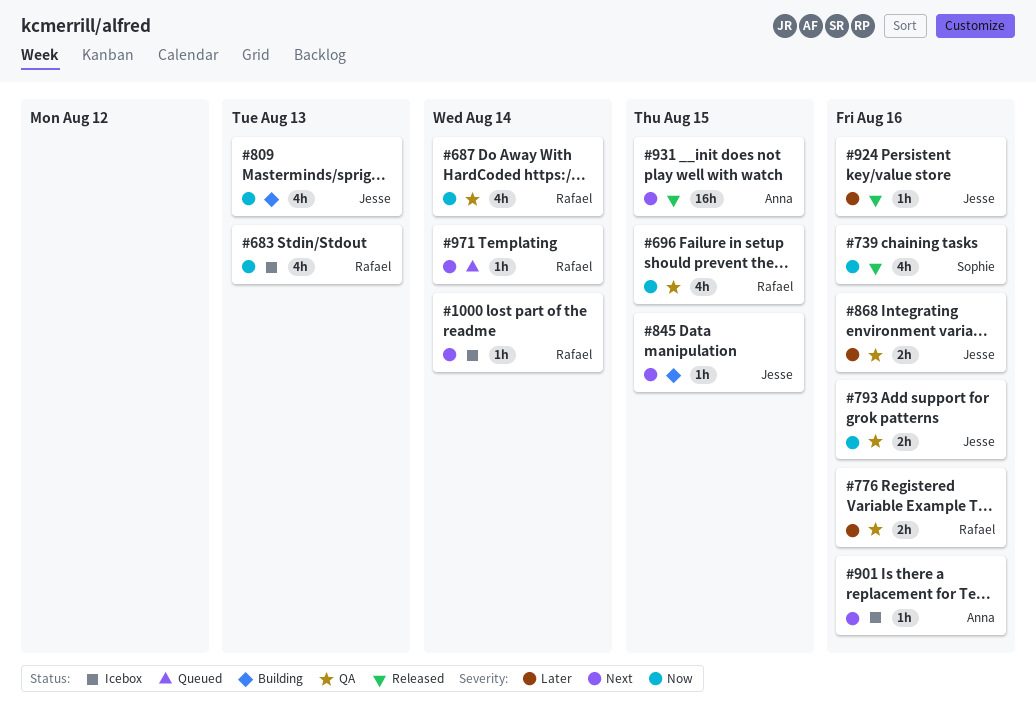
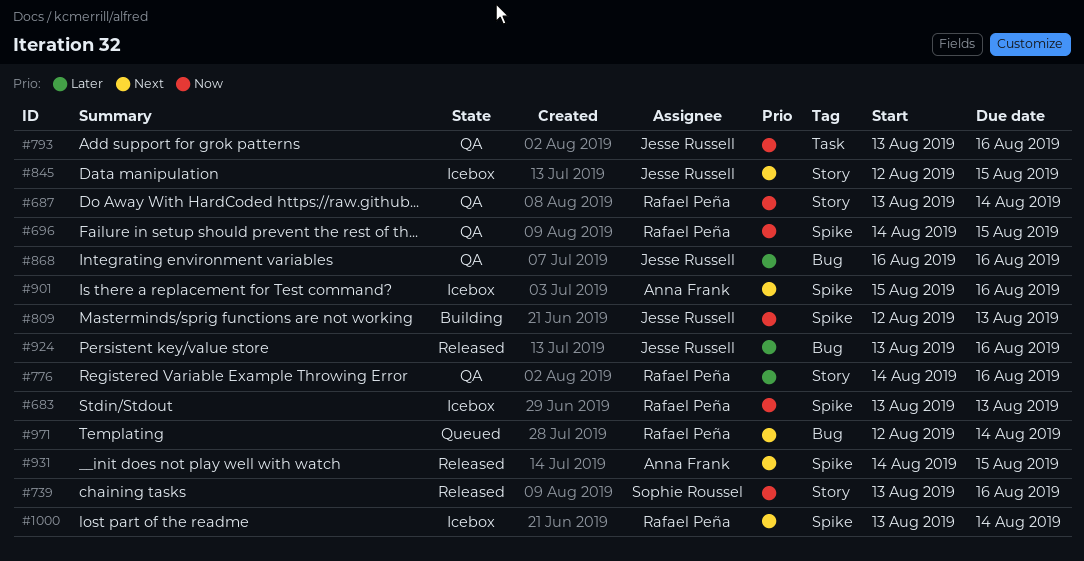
#845, status: Building -> Icebox

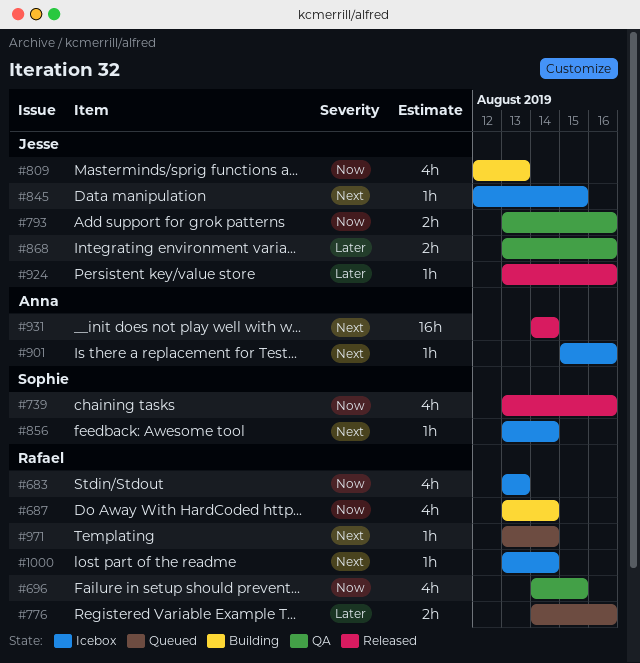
#687, status: QA -> Building
#776, status: QA -> Queued
#856: none -> present
#868, start: Aug 16 -> Aug 13
#931, due: Aug 15 -> Aug 14
#971, start: Aug 12 -> Aug 13

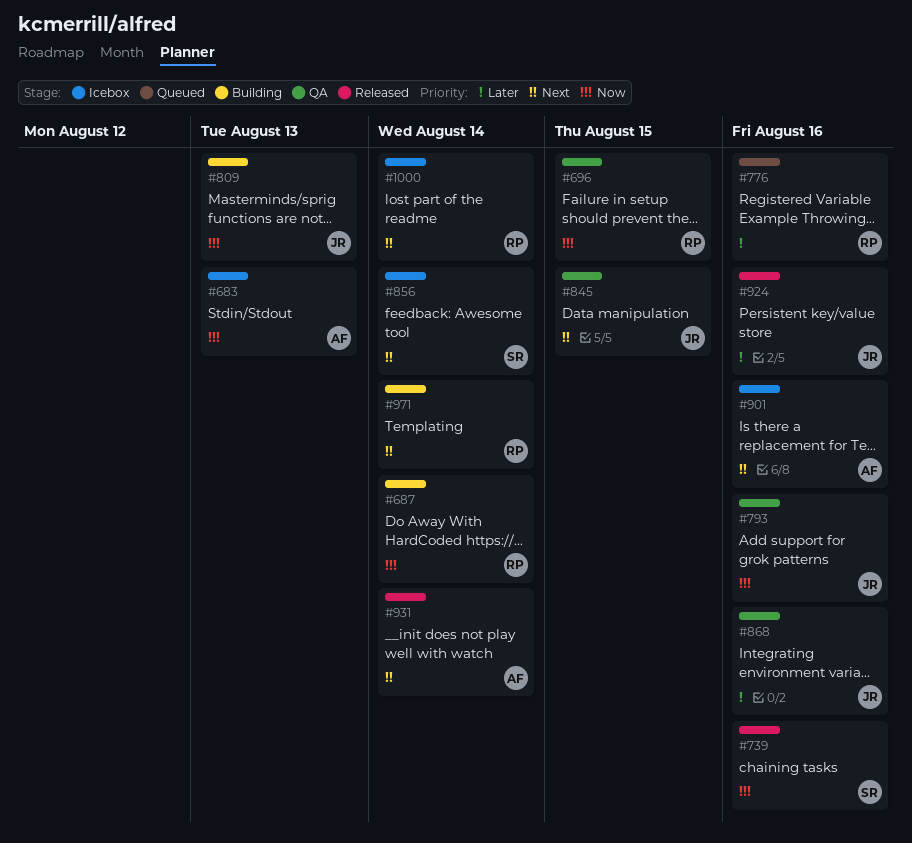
#683, owner: Rafael -> Anna
#845, status: Icebox -> QA
#971, status: Queued -> Building

